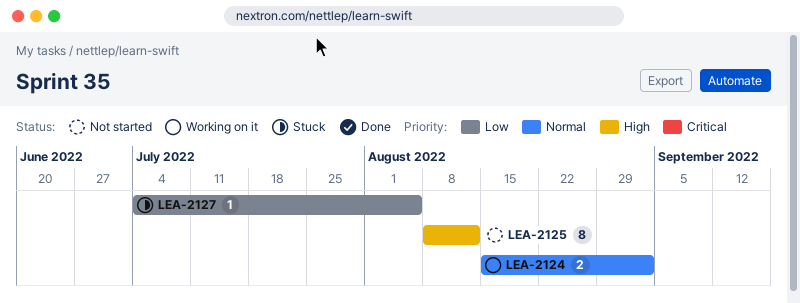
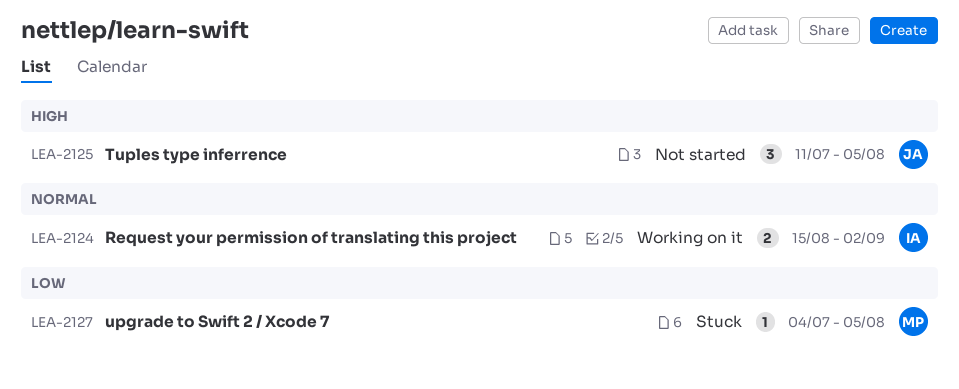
LEA-2125, estimate: 8 -> 3
LEA-2125, start: Aug 8 -> Jul 11
LEA-2125, due: Aug 12 -> Aug 5

